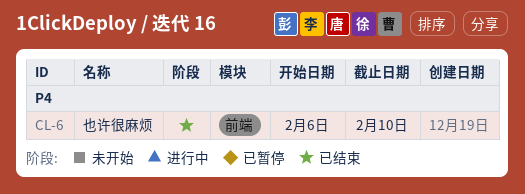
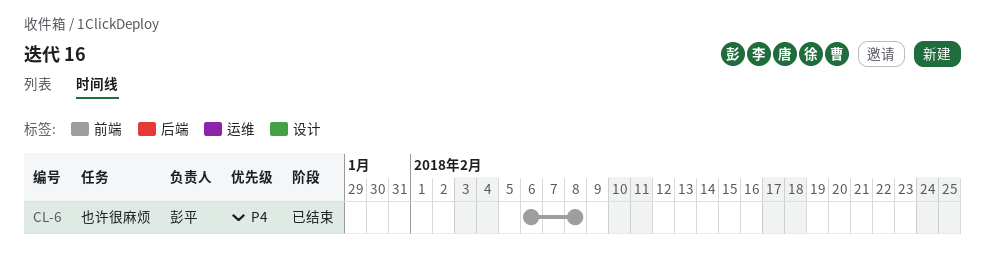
CL-6, due: Feb 10 -> Feb 8

